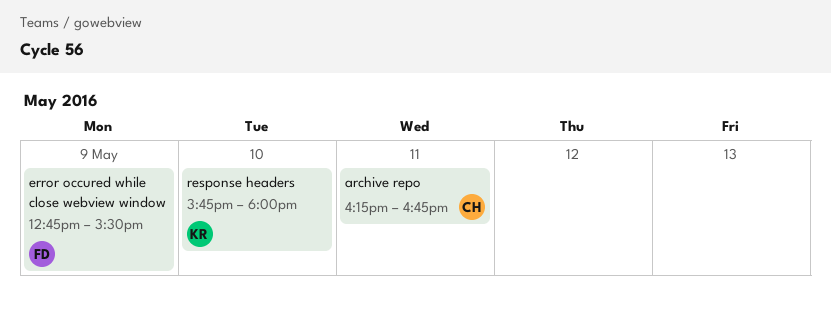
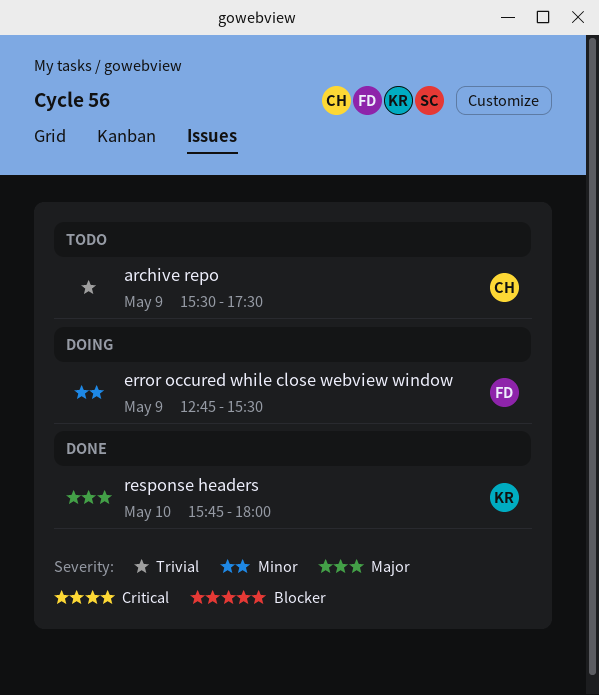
archive repo, day: May 11 -> May 9
archive repo, begins: 16:15 -> 15:30
archive repo, ends: 16:45 -> 17:30

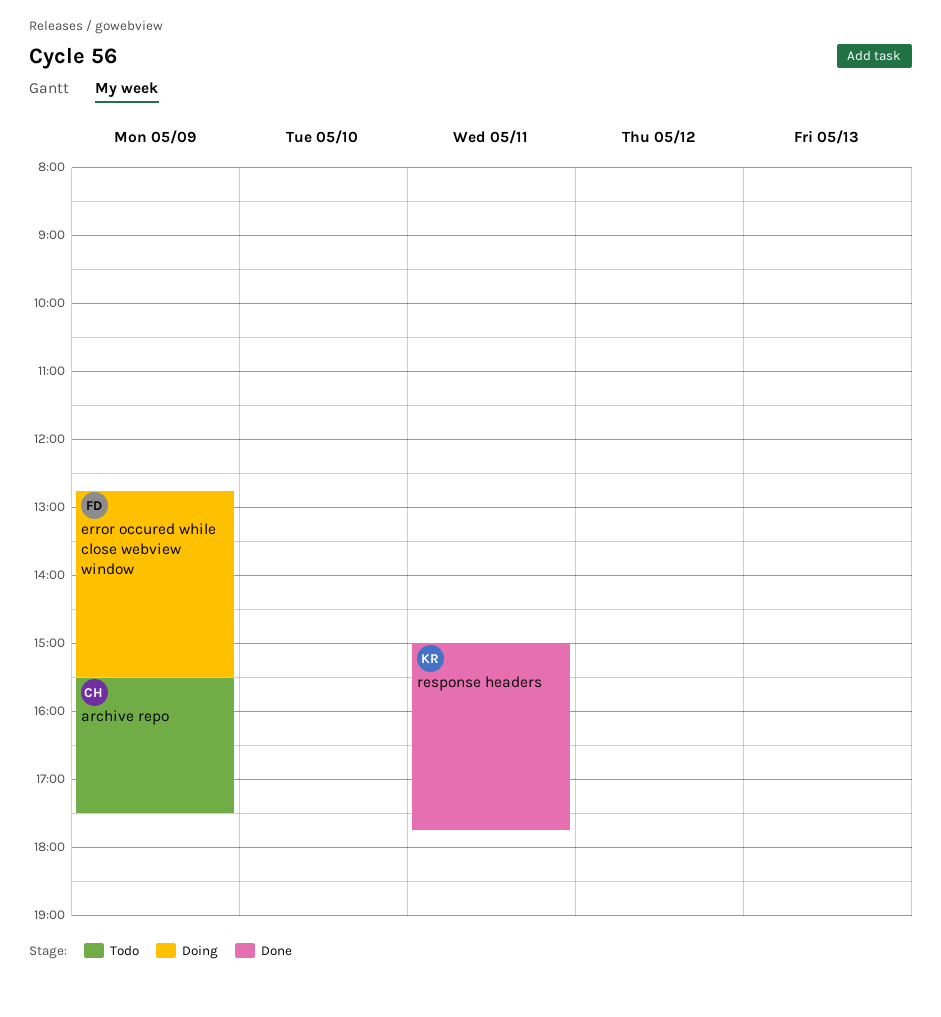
response headers, day: May 10 -> May 11
response headers, begins: 15:45 -> 15:00
response headers, ends: 18:00 -> 17:45

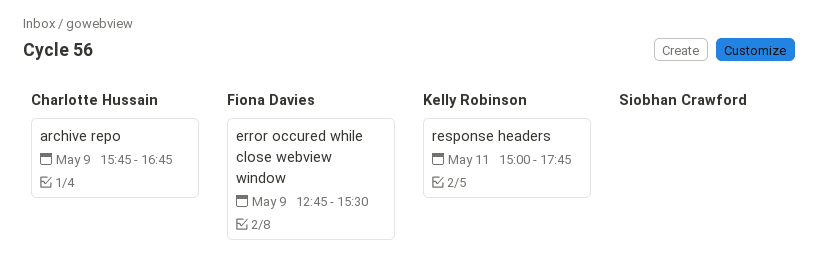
archive repo, begins: 15:30 -> 15:45
archive repo, ends: 17:30 -> 16:45

